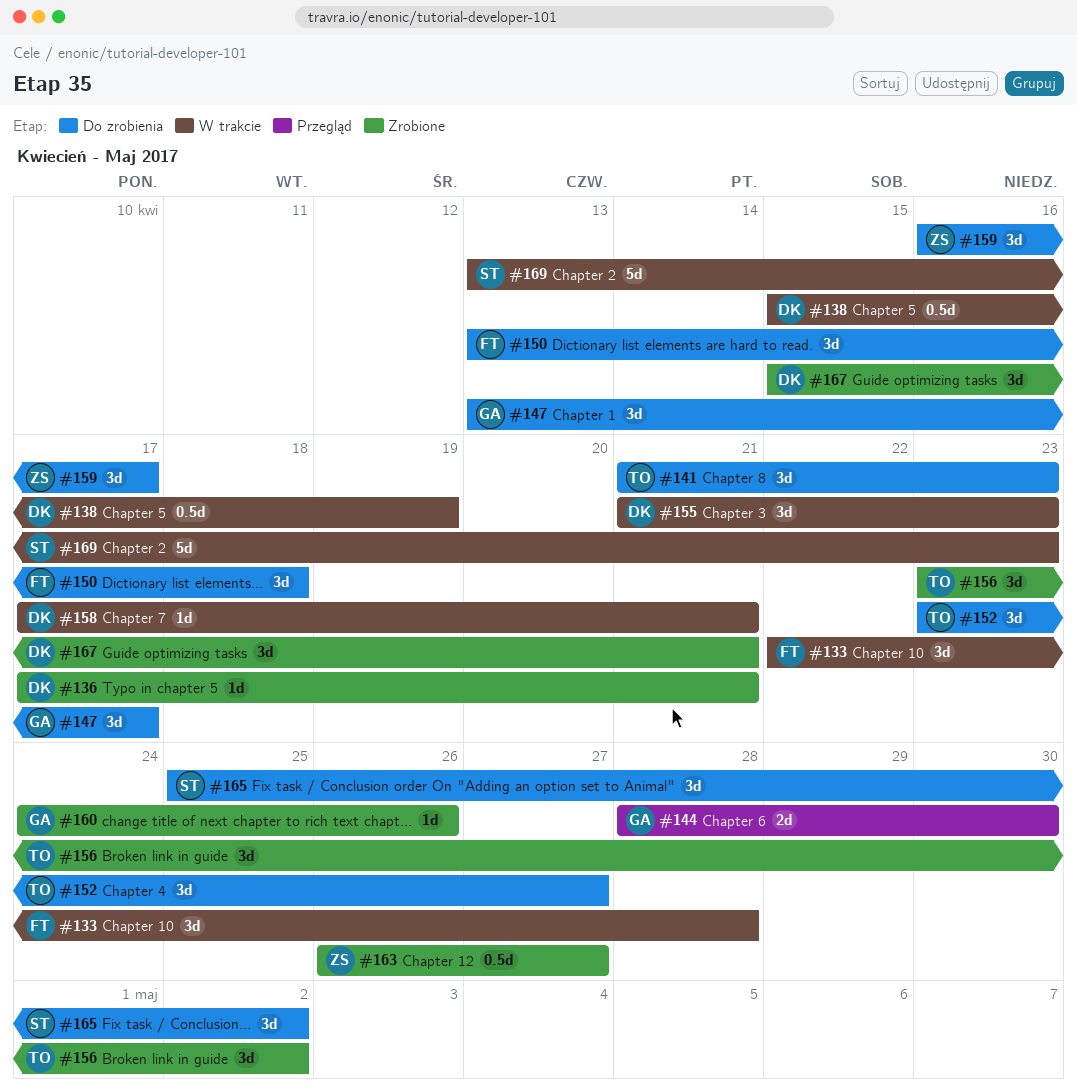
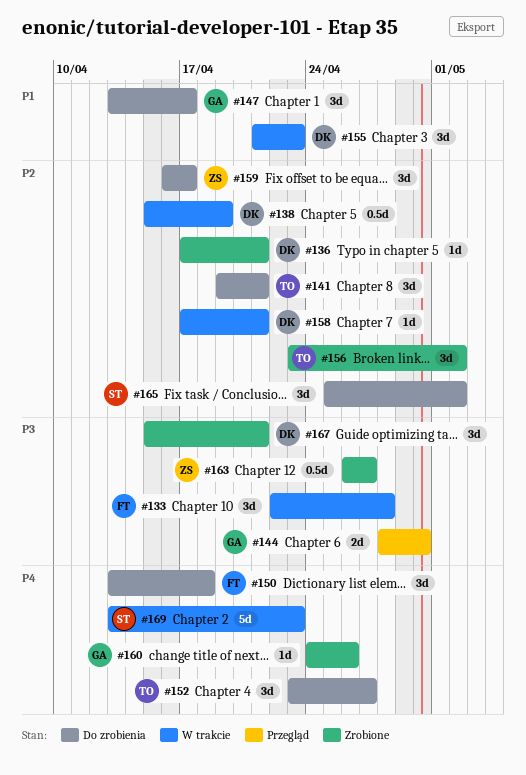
#141, start: Apr 21 -> Apr 19
#141, due: Apr 23 -> Apr 21

